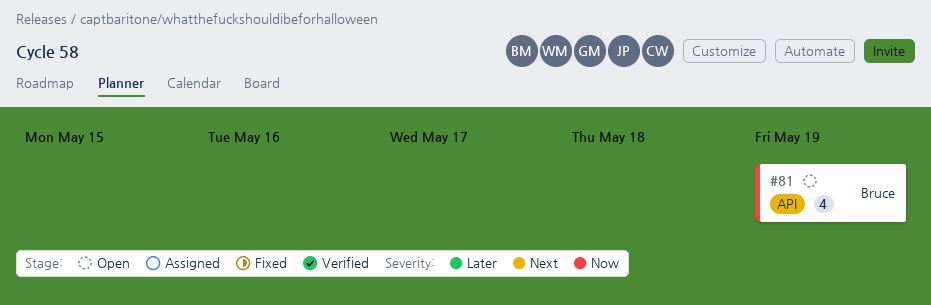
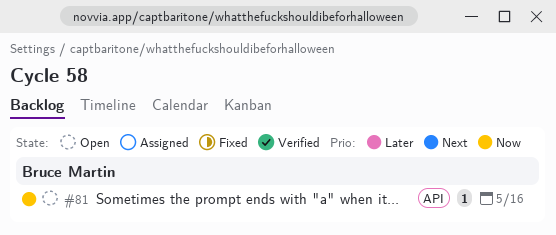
#81, estimate: 4 -> 1
#81, due: May 19 -> May 16

